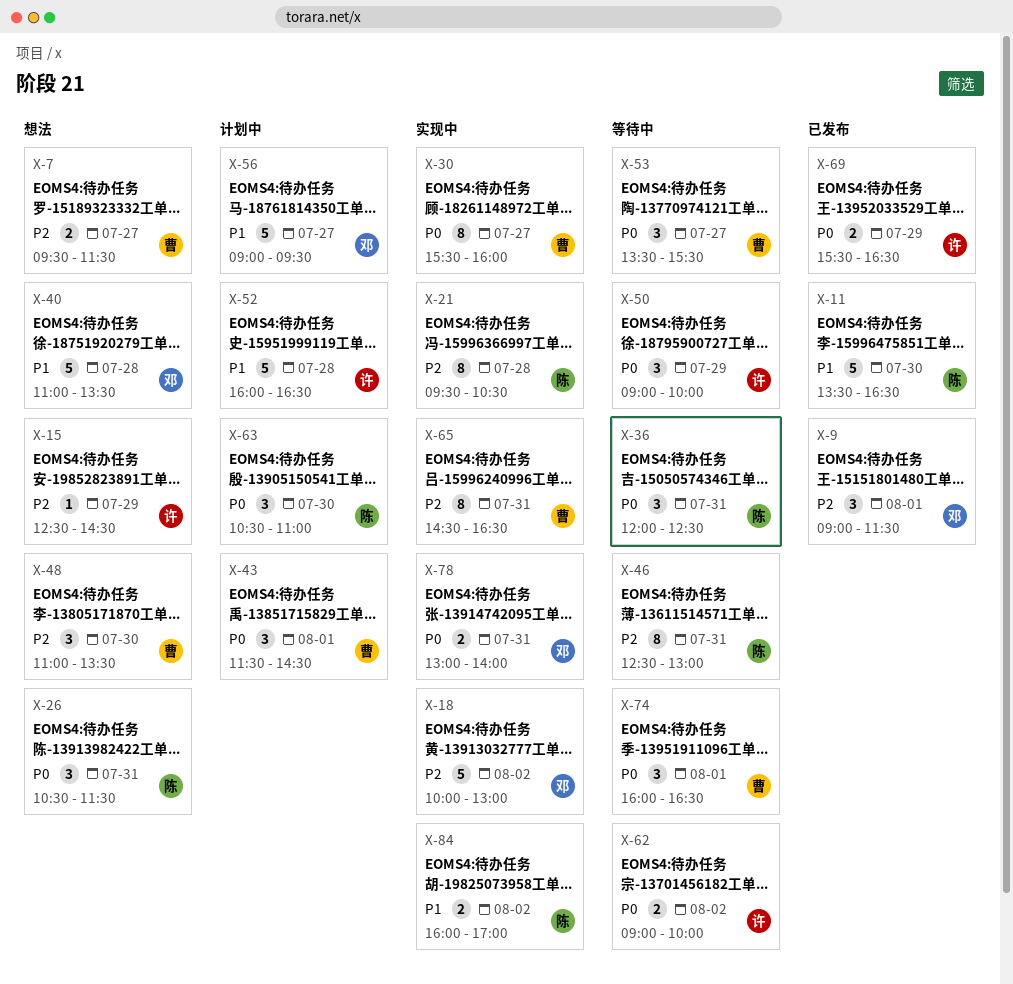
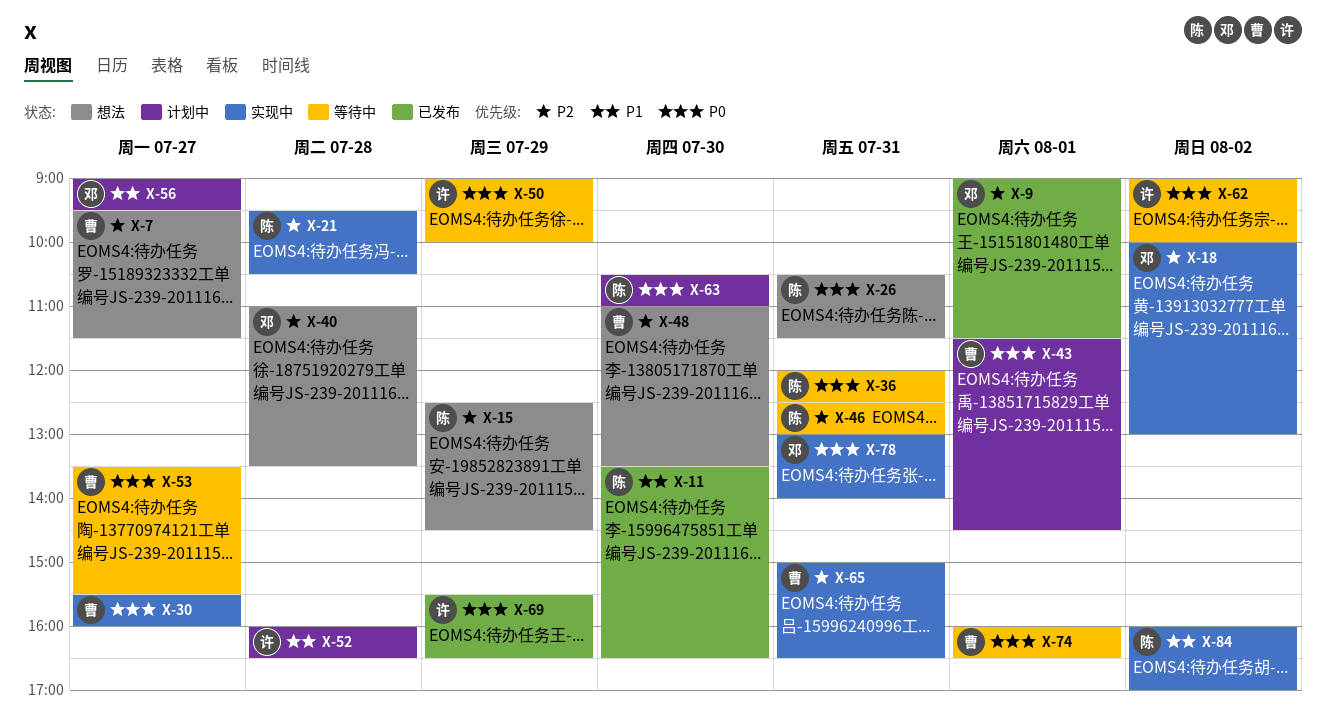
X-15, owner: 许 -> 陈
X-40, priority: P1 -> P2
X-65, begins: 14:30 -> 15:00

